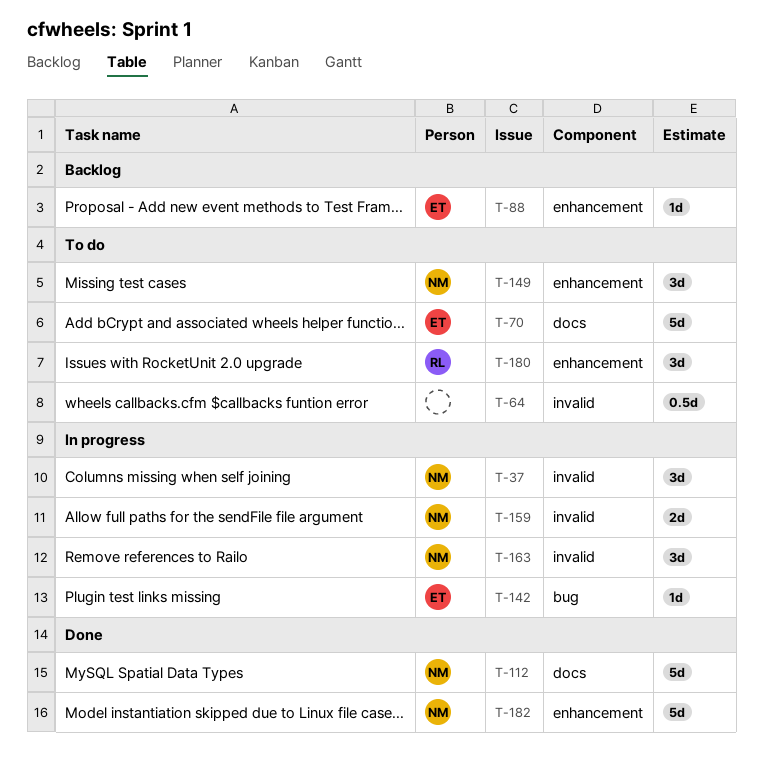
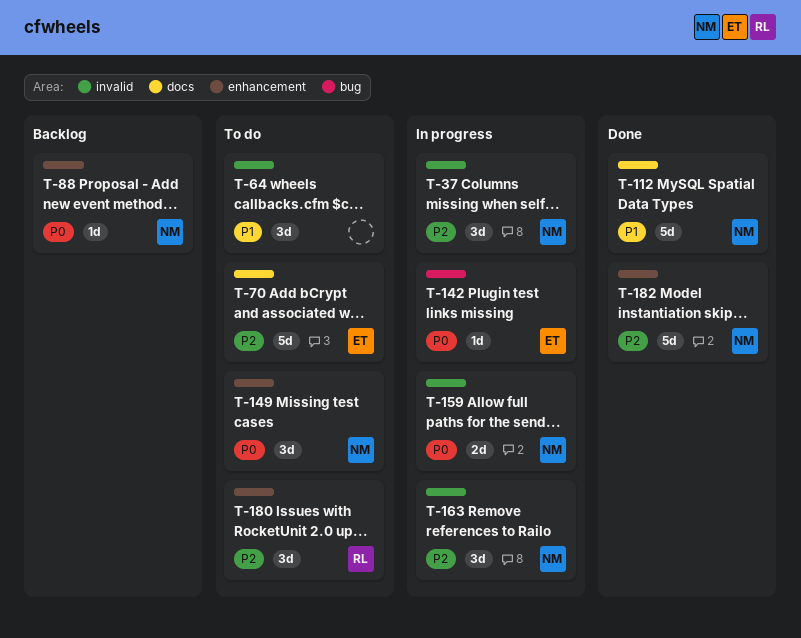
T-64, estimate: 0.5d -> 3d
T-88, owner: ET -> NM

